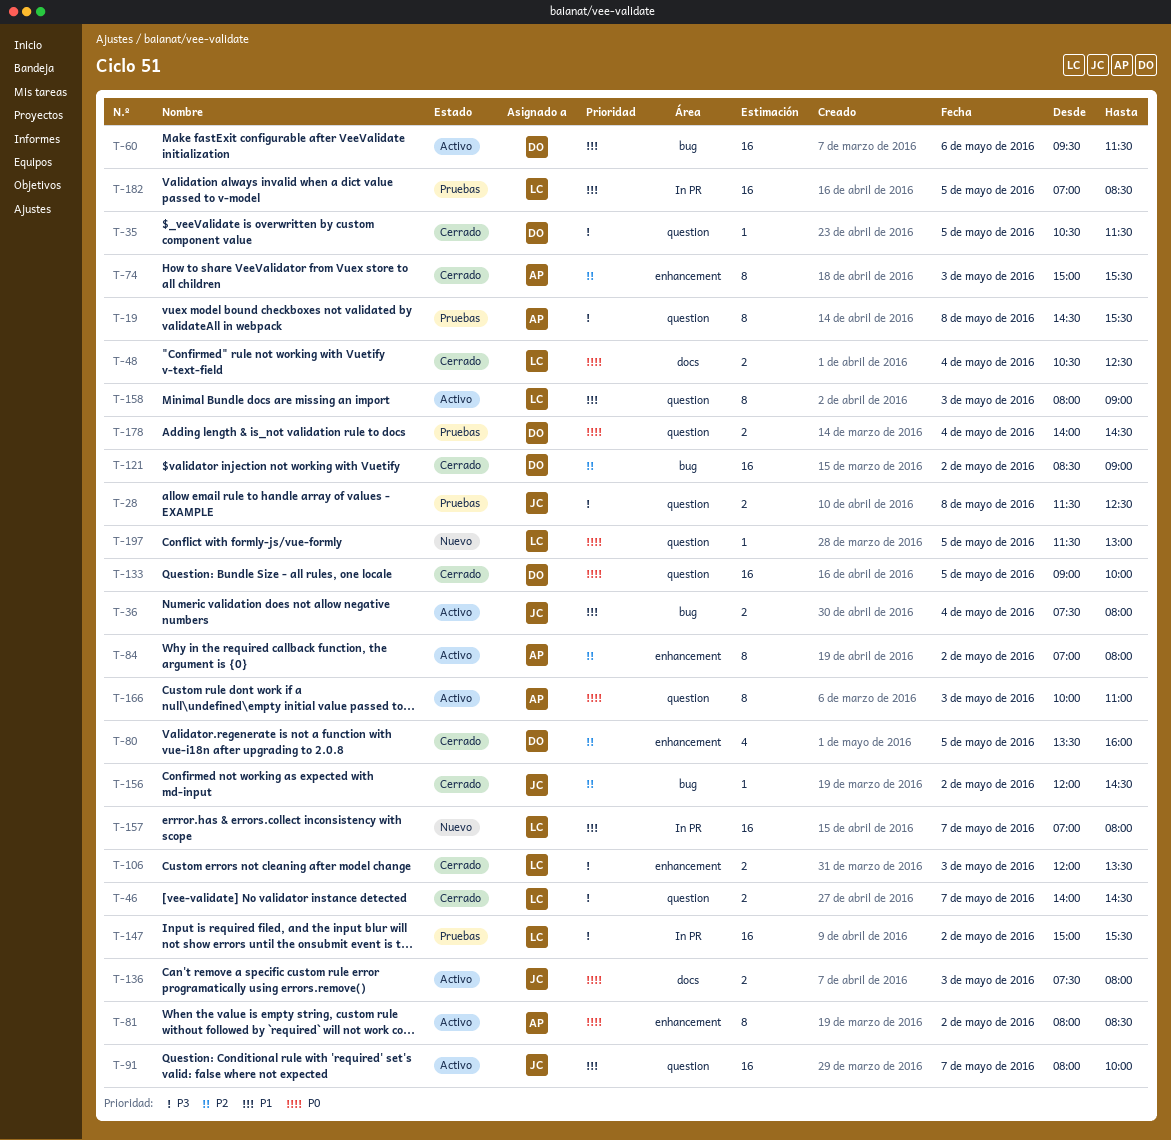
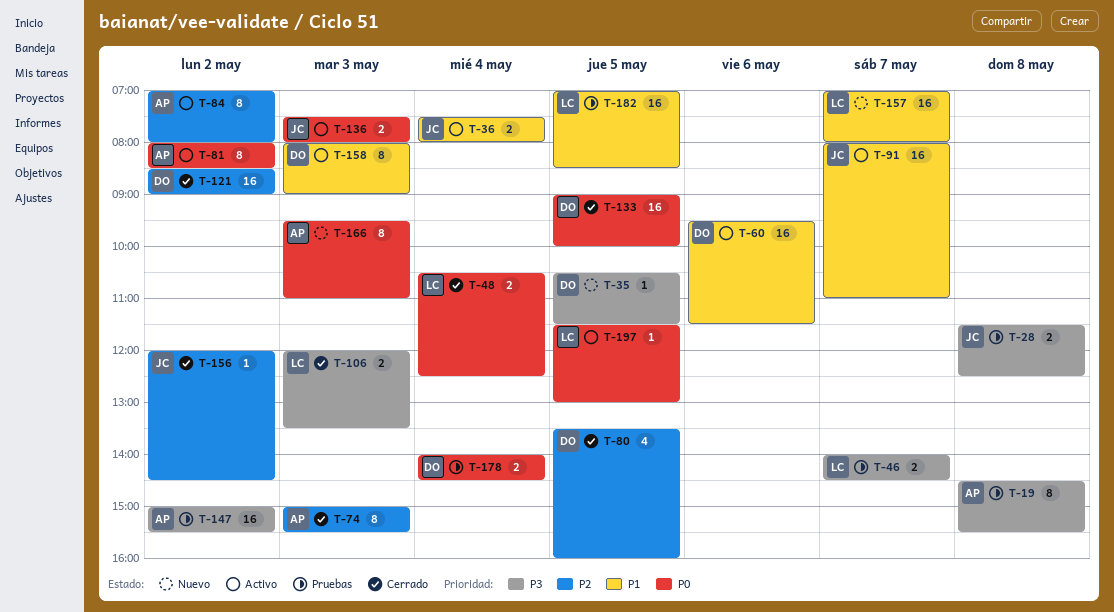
T-35, status: Cerrado -> Nuevo
T-46, status: Cerrado -> Pruebas
T-91, ends: 10:00 -> 11:00
T-147, owner: LC -> AP
T-158, owner: LC -> DO
T-166, status: Activo -> Nuevo
T-166, begins: 10:00 -> 09:30
T-197, status: Nuevo -> Activo

